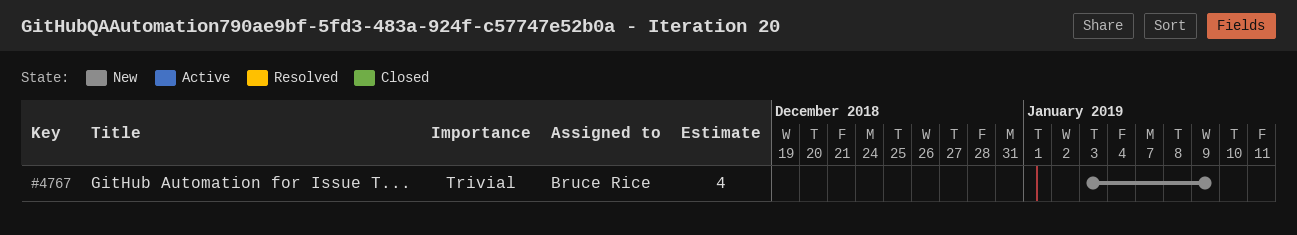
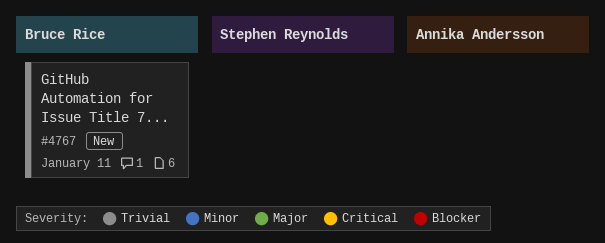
#4767, due: Jan 9 -> Jan 11

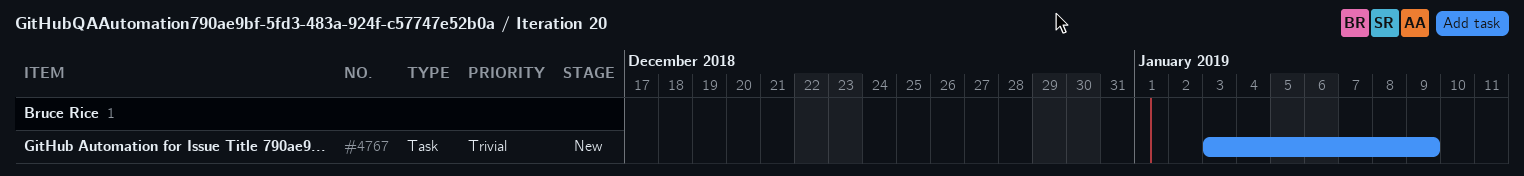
#4767, due: Jan 11 -> Jan 9

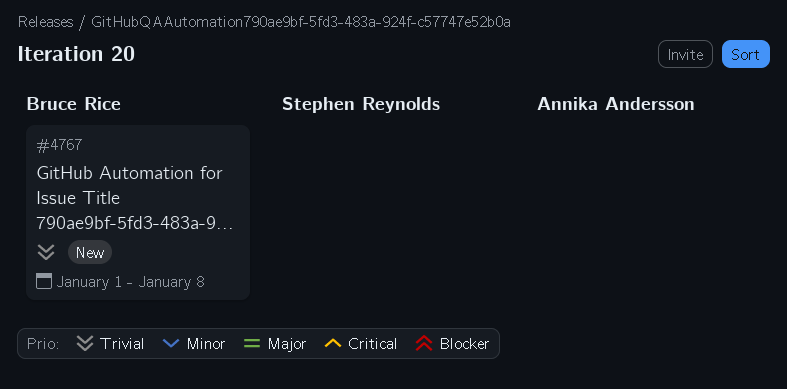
#4767, start: Jan 3 -> Jan 1
#4767, due: Jan 9 -> Jan 8

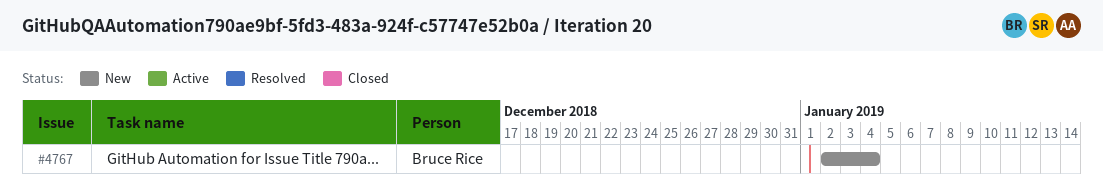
#4767, start: Jan 1 -> Jan 2
#4767, due: Jan 8 -> Jan 4

